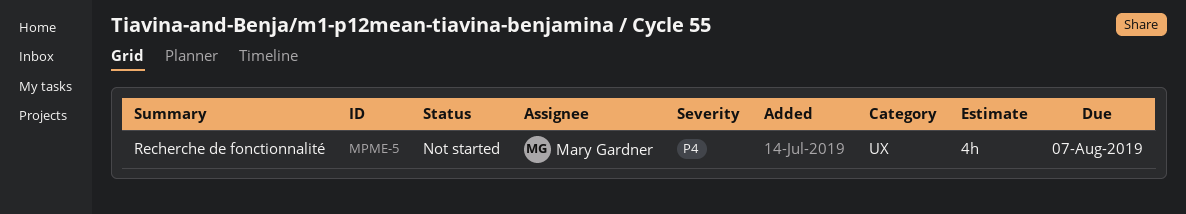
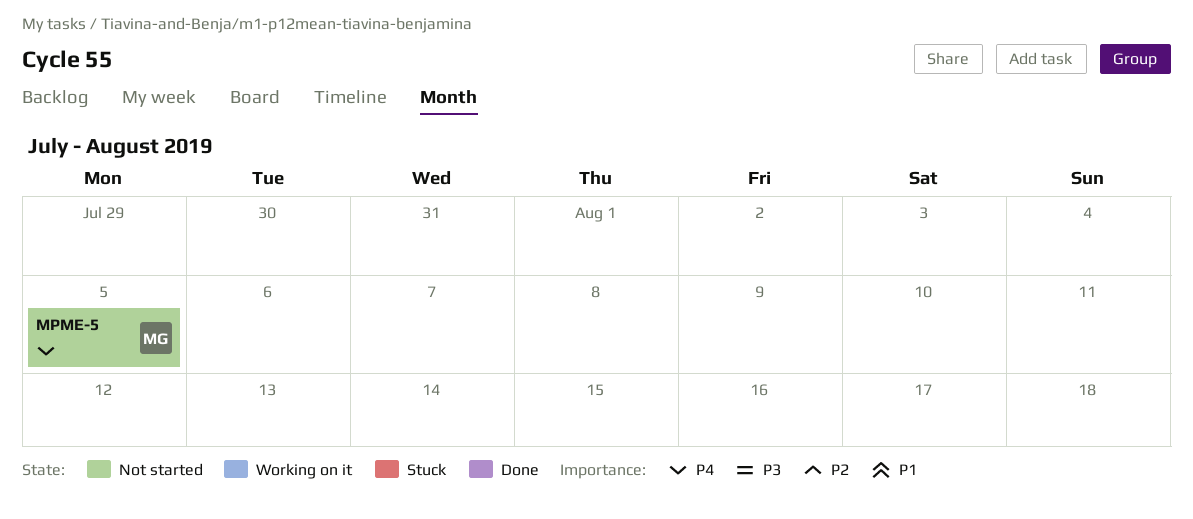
MPME-5, due: Aug 7 -> Aug 5

